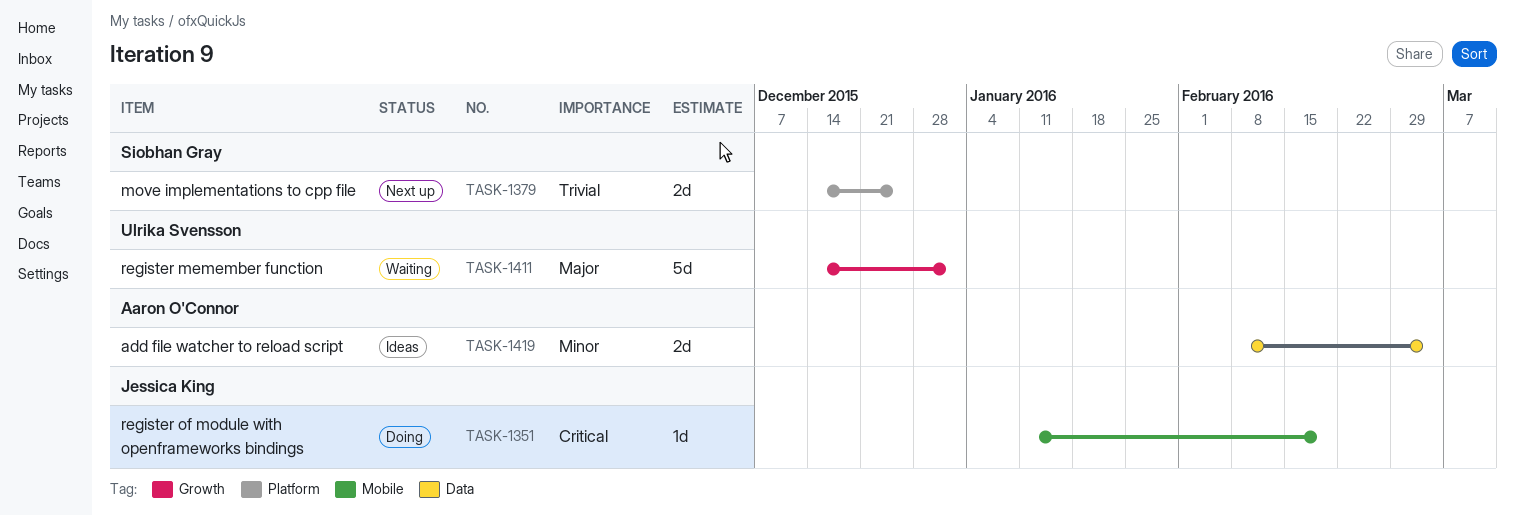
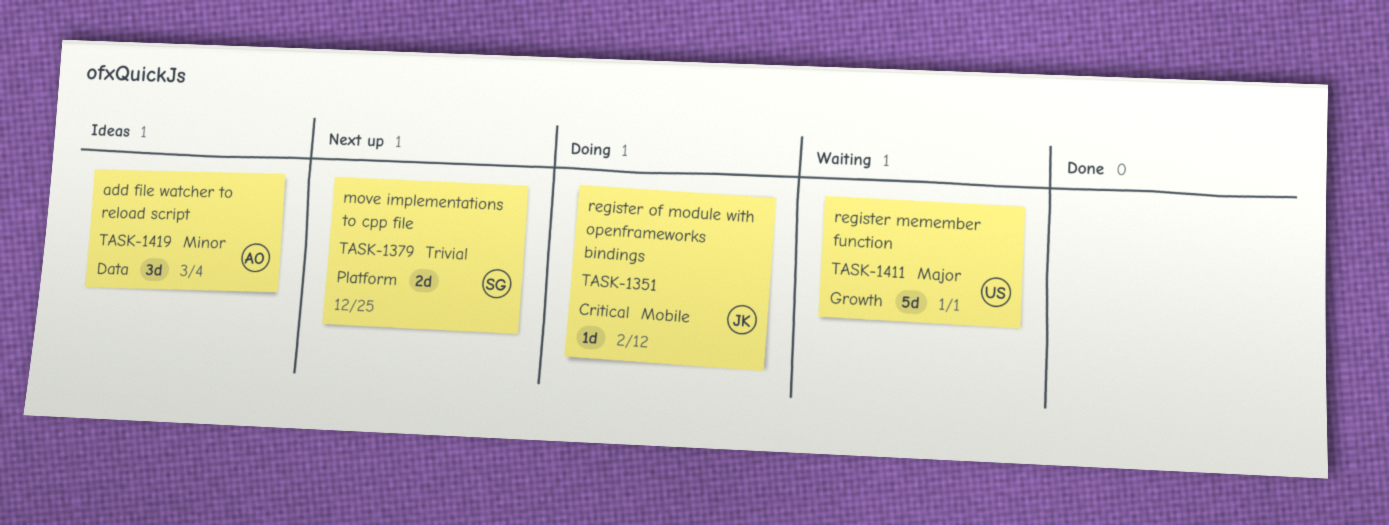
TASK-1351, due: Feb 19 -> Feb 12
TASK-1419, estimate: 2d -> 3d

